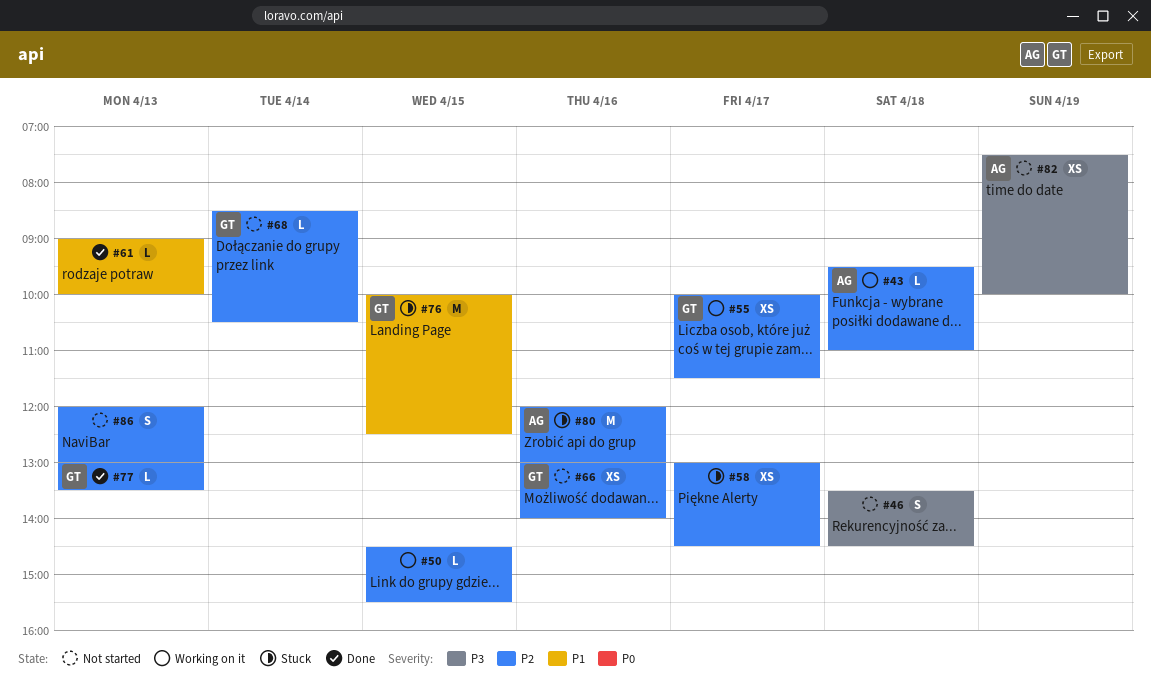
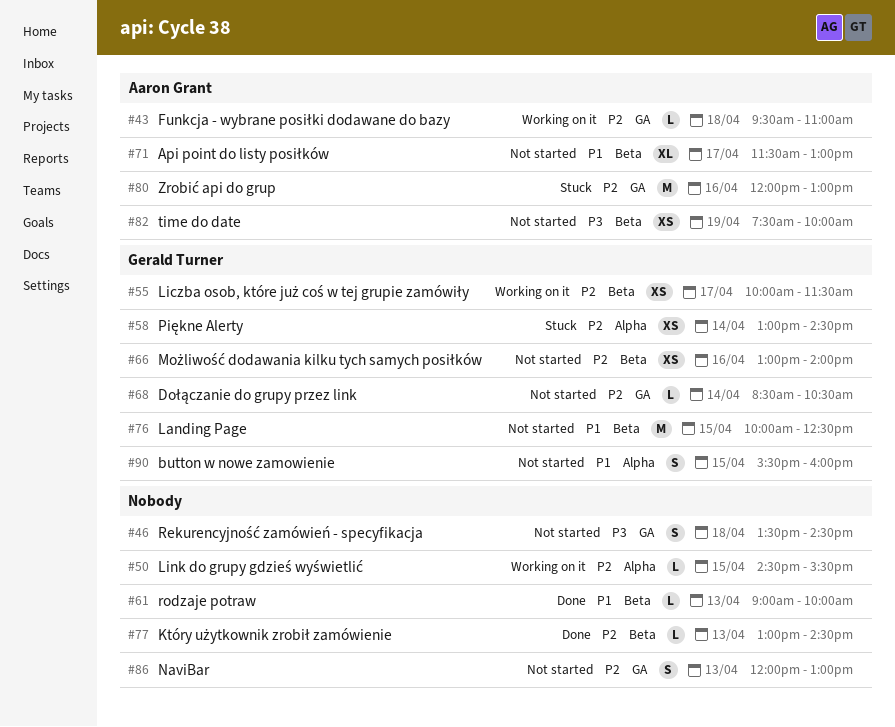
#58, owner: none -> Gerald Turner
#58, day: Apr 17 -> Apr 14
#71: none -> present
#76, status: Stuck -> Not started
#77, owner: Gerald Turner -> none
#77, ends: 13:30 -> 14:30
#90: none -> present

